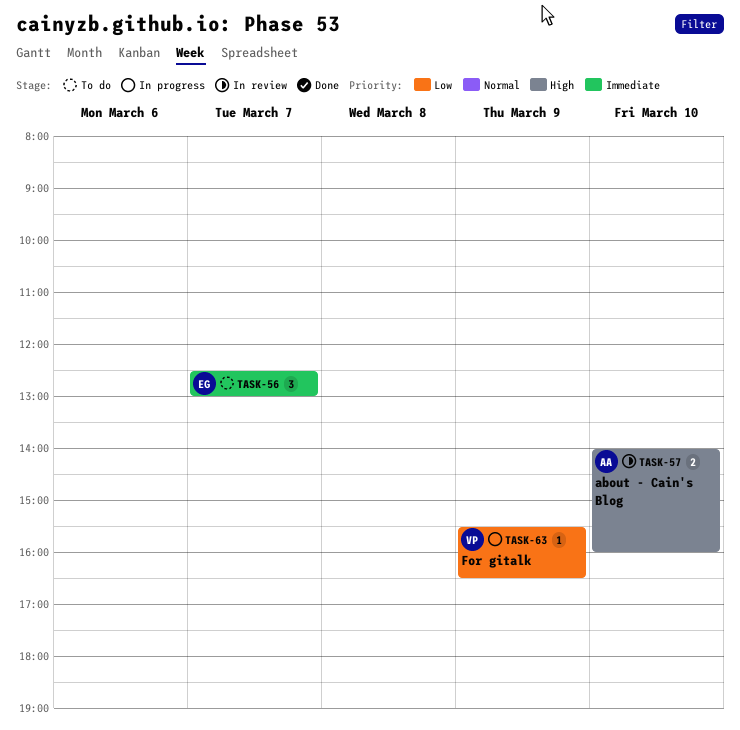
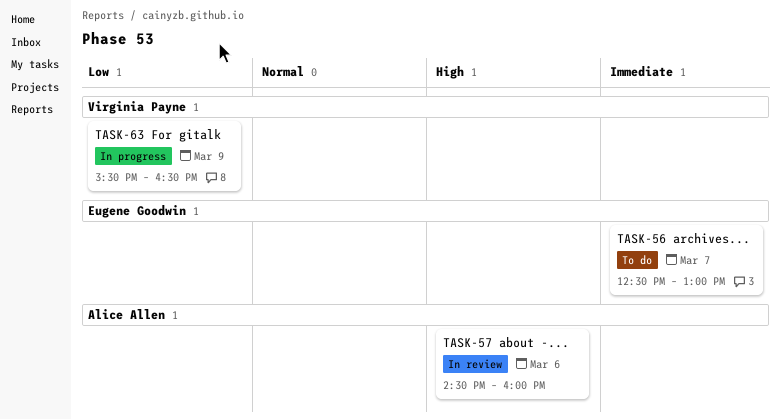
TASK-57, day: Mar 10 -> Mar 6
TASK-57, begins: 14:00 -> 14:30

